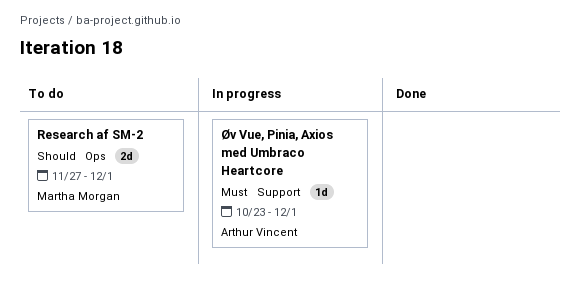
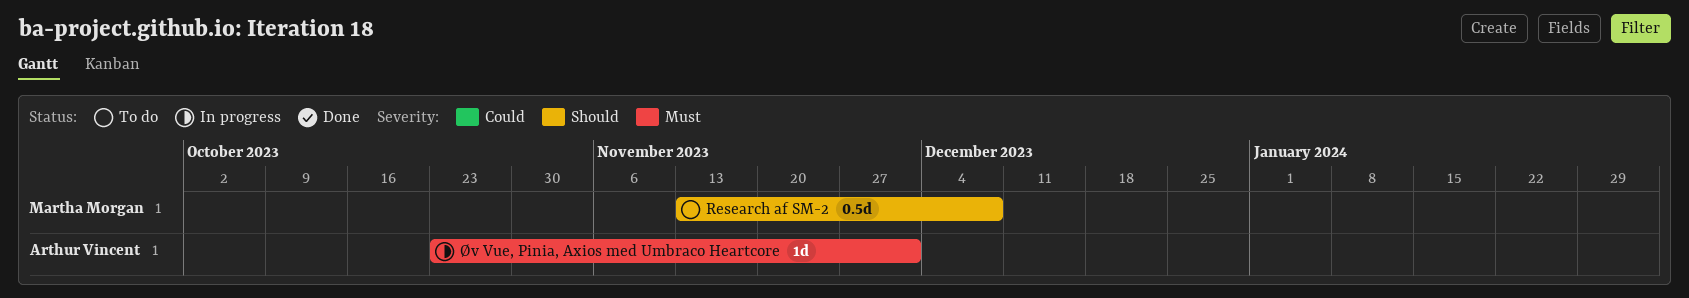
Research af SM-2, estimate: 2d -> 0.5d
Research af SM-2, start: Nov 27 -> Nov 13
Research af SM-2, due: Dec 1 -> Dec 8

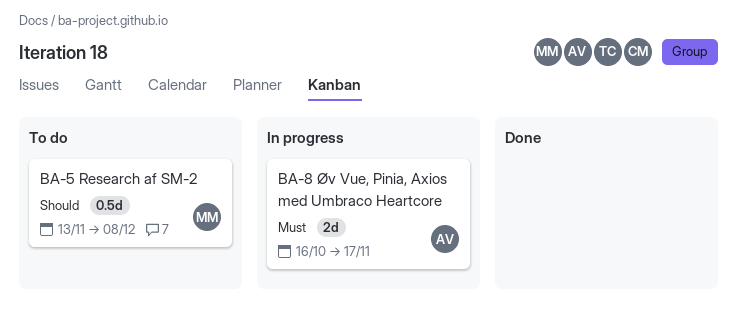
Øv Vue, Pinia, Axios med Umbraco Heartcore, estimate: 1d -> 2d
Øv Vue, Pinia, Axios med Umbraco Heartcore, start: Oct 23 -> Oct 16
Øv Vue, Pinia, Axios med Umbraco Heartcore, due: Dec 1 -> Nov 17

